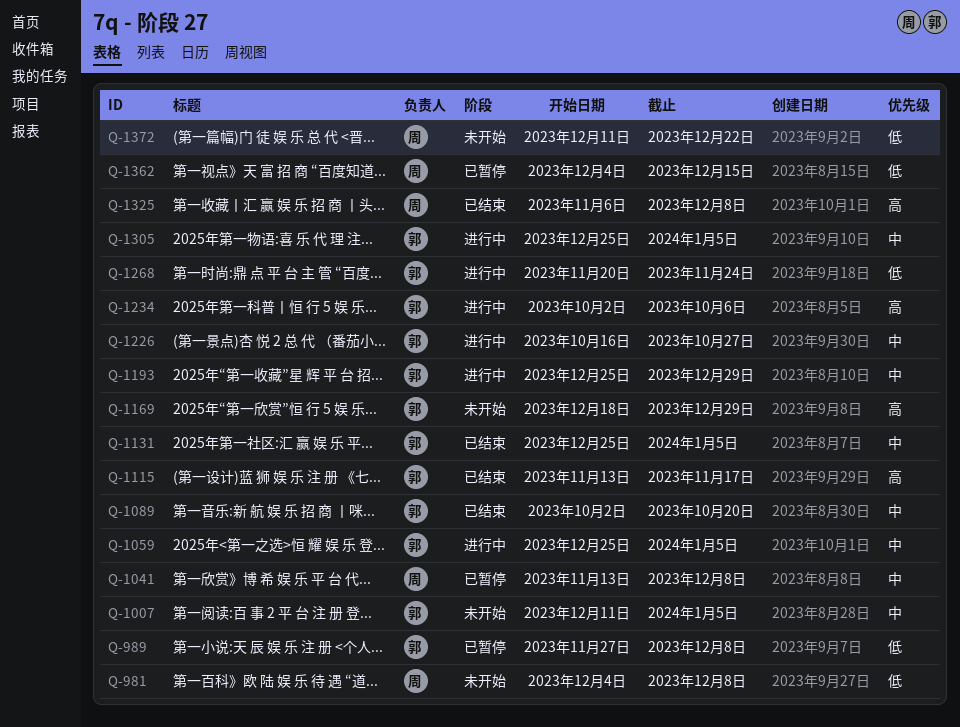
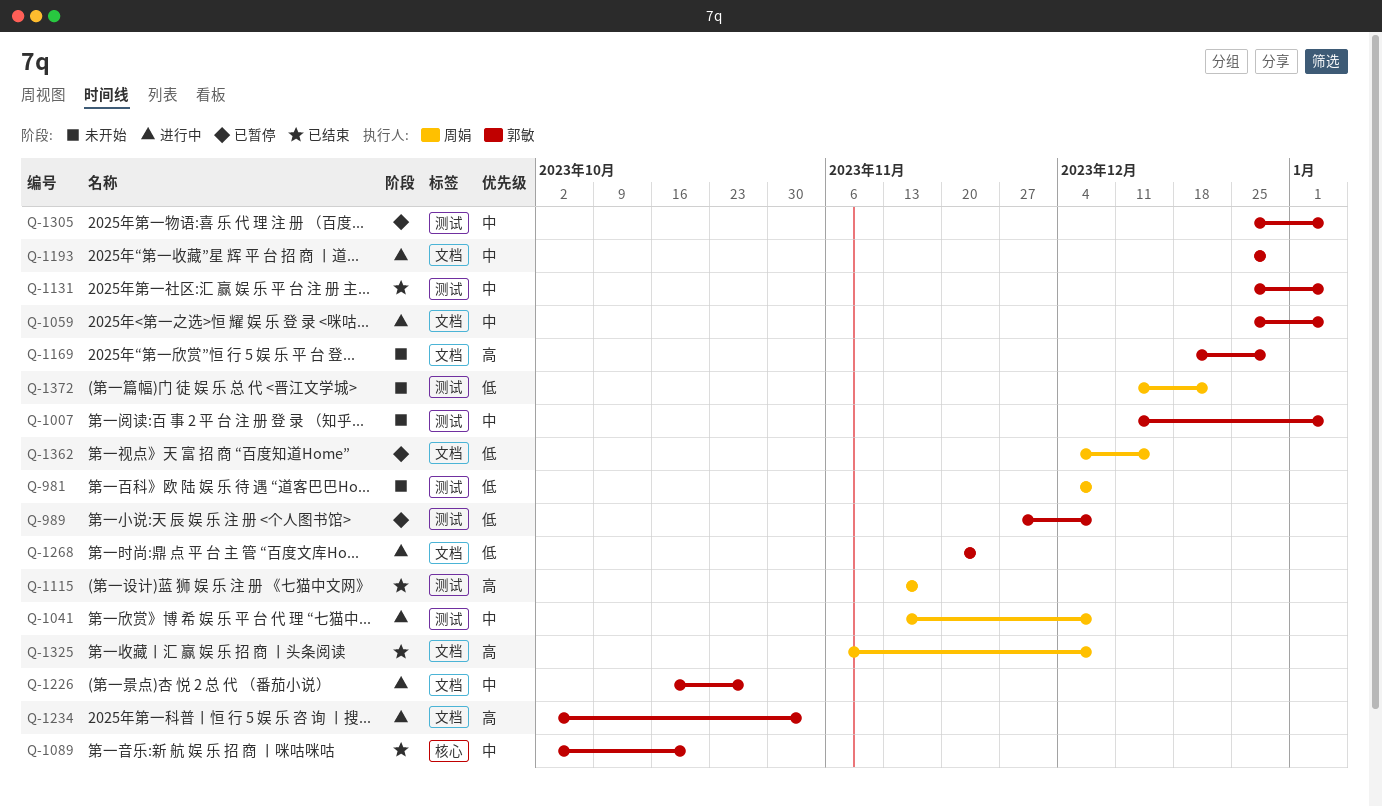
Q-1041, status: 已暂停 -> 进行中
Q-1115, owner: 郭敏 -> 周娟
Q-1234, due: Oct 6 -> Nov 3
Q-1305, status: 进行中 -> 已暂停

